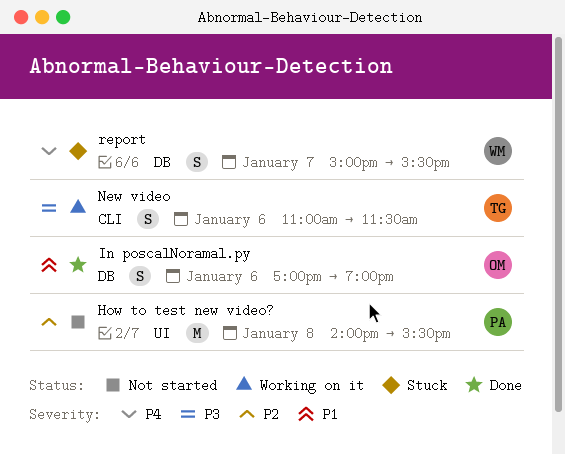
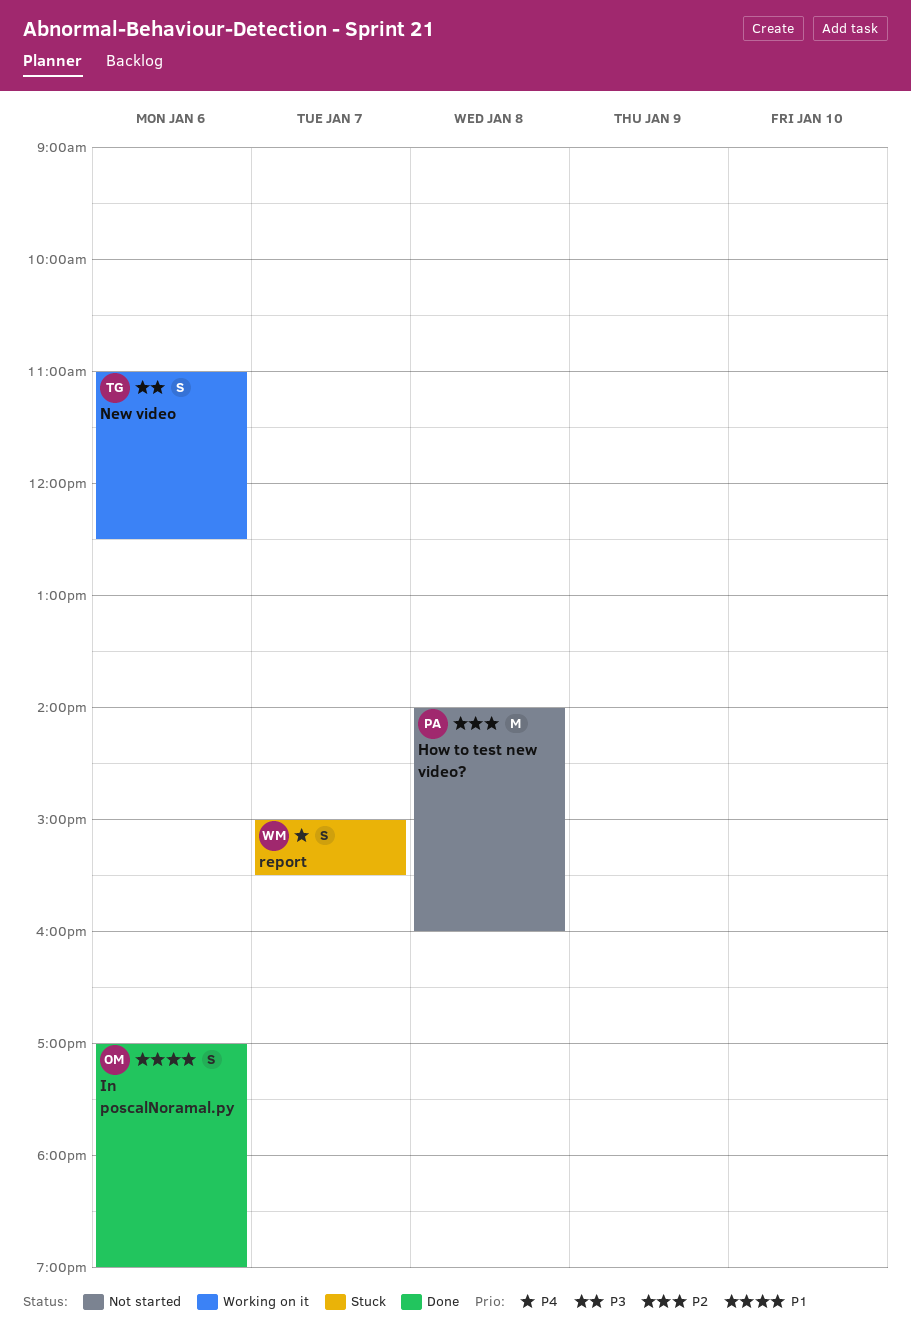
How to test new video?, ends: 15:30 -> 16:00
New video, ends: 11:30 -> 12:30

